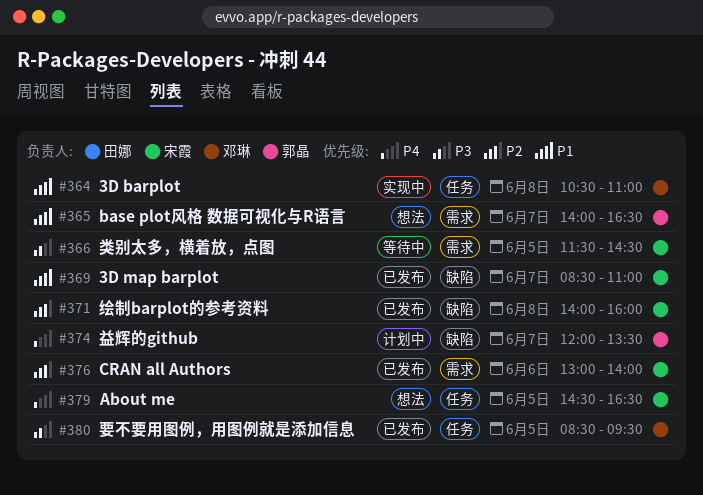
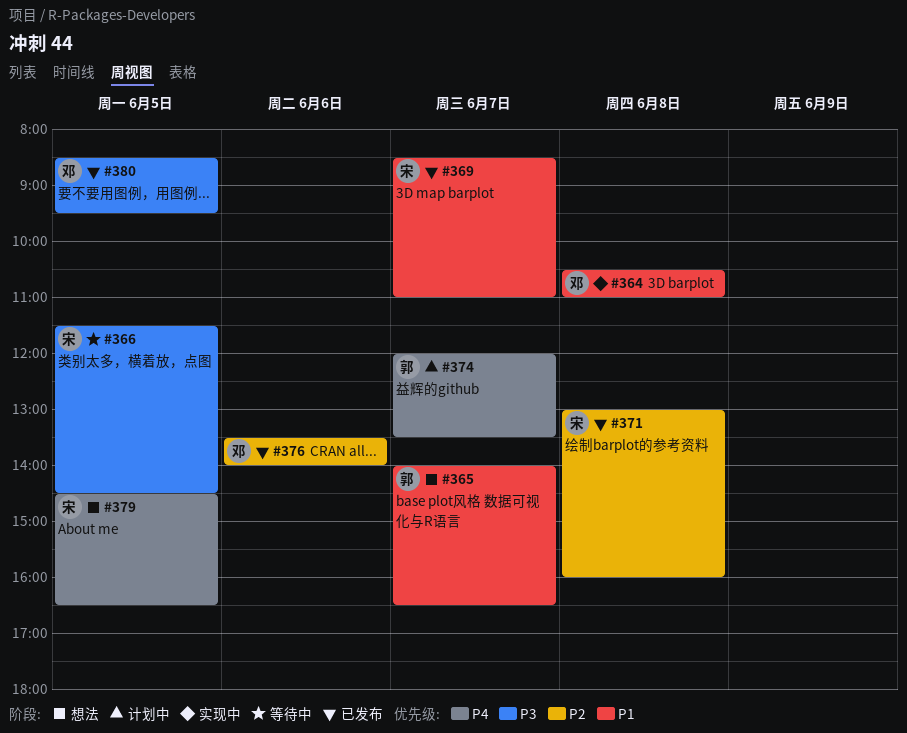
#371, begins: 14:00 -> 13:00
#376, owner: 宋霞 -> 邓琳
#376, begins: 13:00 -> 13:30

